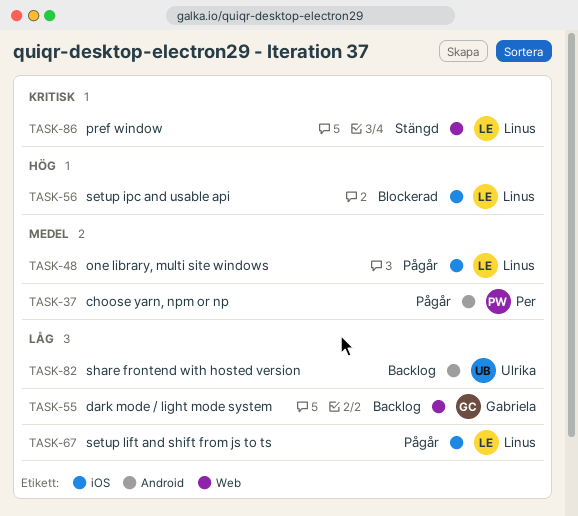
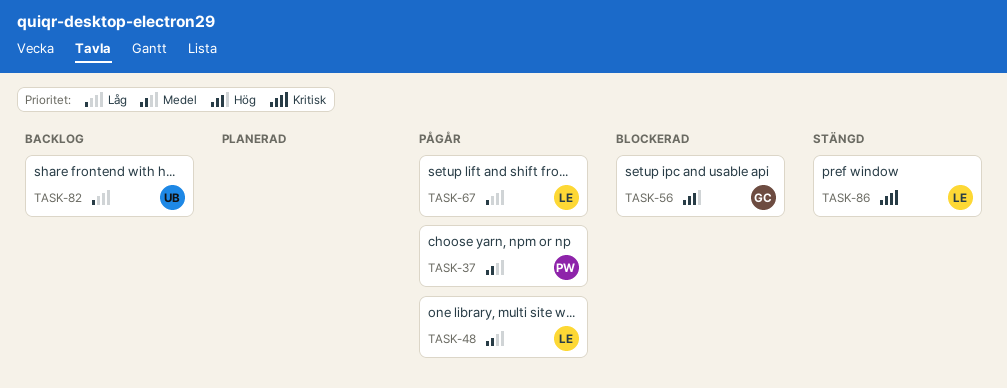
TASK-55: present -> none
TASK-56, owner: Linus -> Gabriela

